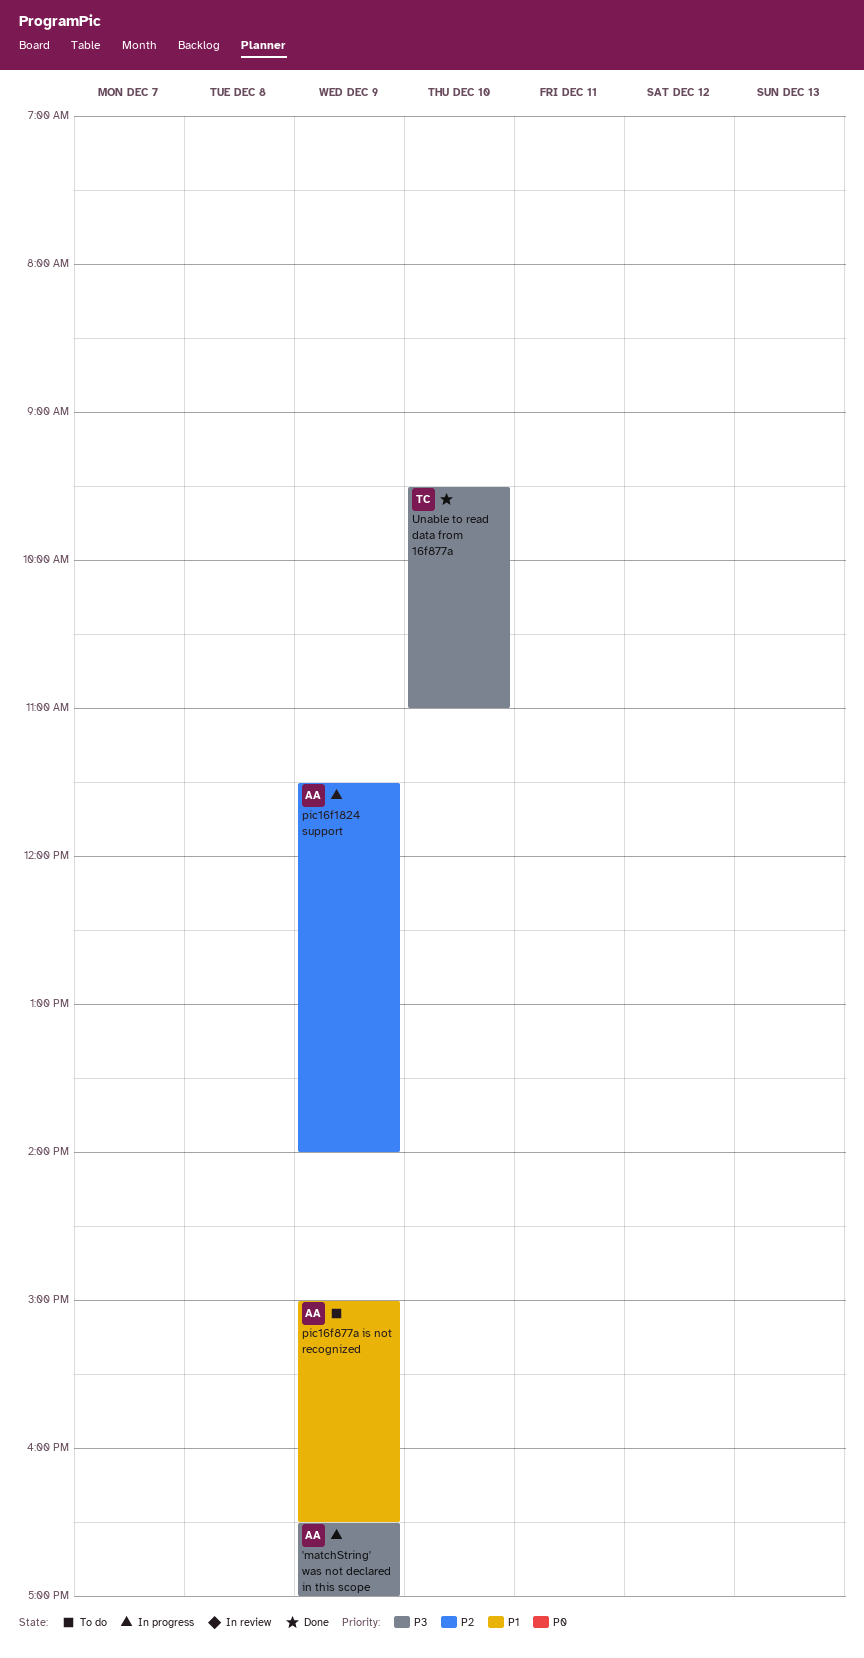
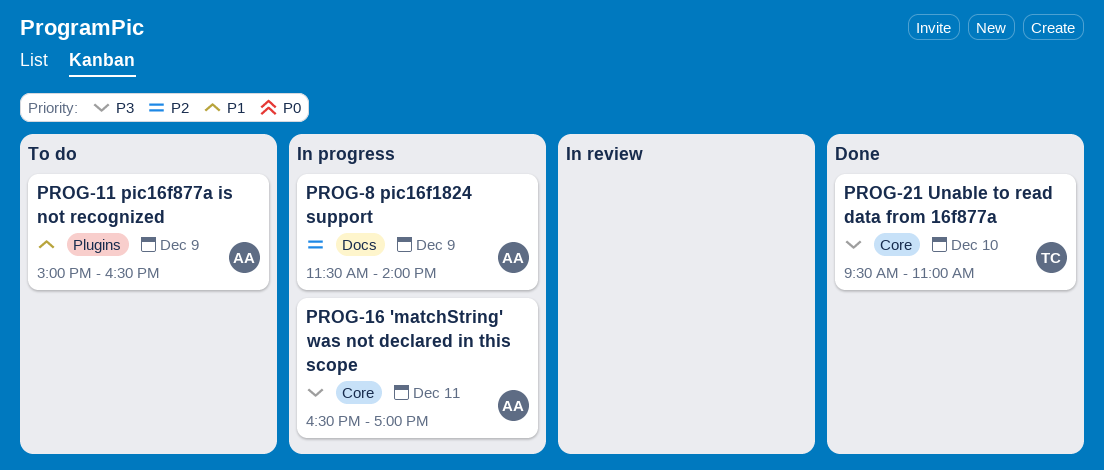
'matchString' was not declared in this scope, day: Dec 9 -> Dec 11

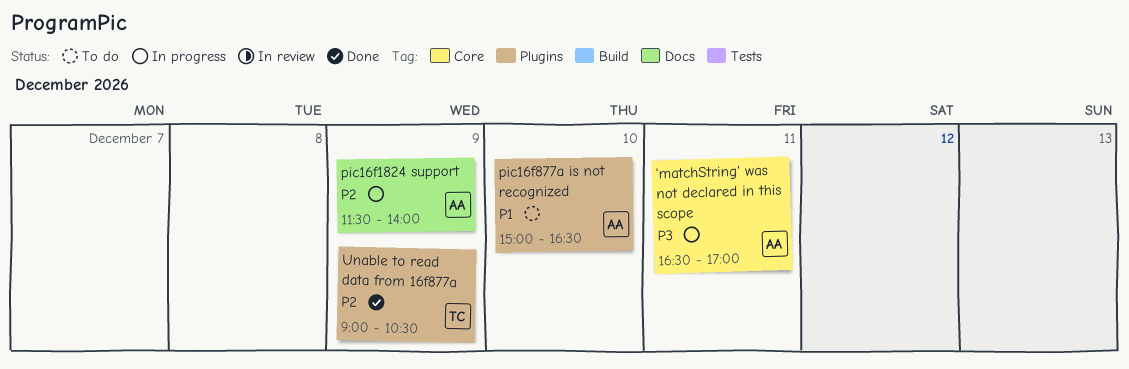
pic16f877a is not recognized, day: Dec 9 -> Dec 10
Unable to read data from 16f877a, priority: P3 -> P2
Unable to read data from 16f877a, label: Core -> Plugins
Unable to read data from 16f877a, day: Dec 10 -> Dec 9
Unable to read data from 16f877a, begins: 09:30 -> 09:00
Unable to read data from 16f877a, ends: 11:00 -> 10:30

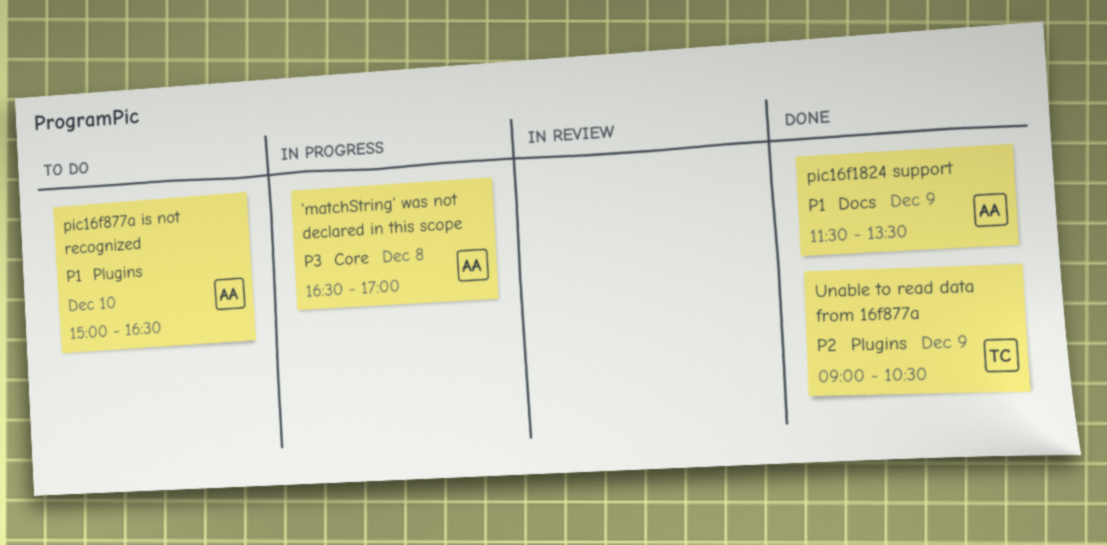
'matchString' was not declared in this scope, day: Dec 11 -> Dec 8
pic16f1824 support, status: In progress -> Done
pic16f1824 support, priority: P2 -> P1
pic16f1824 support, ends: 14:00 -> 13:30

